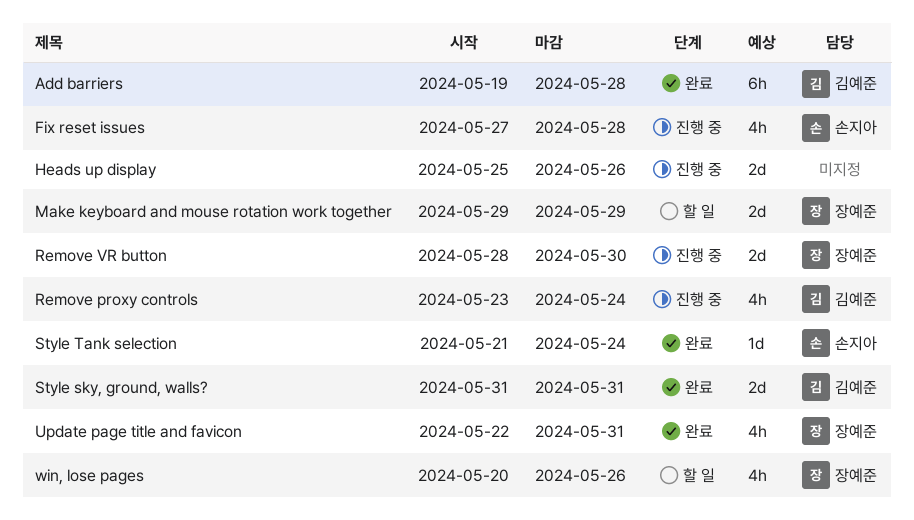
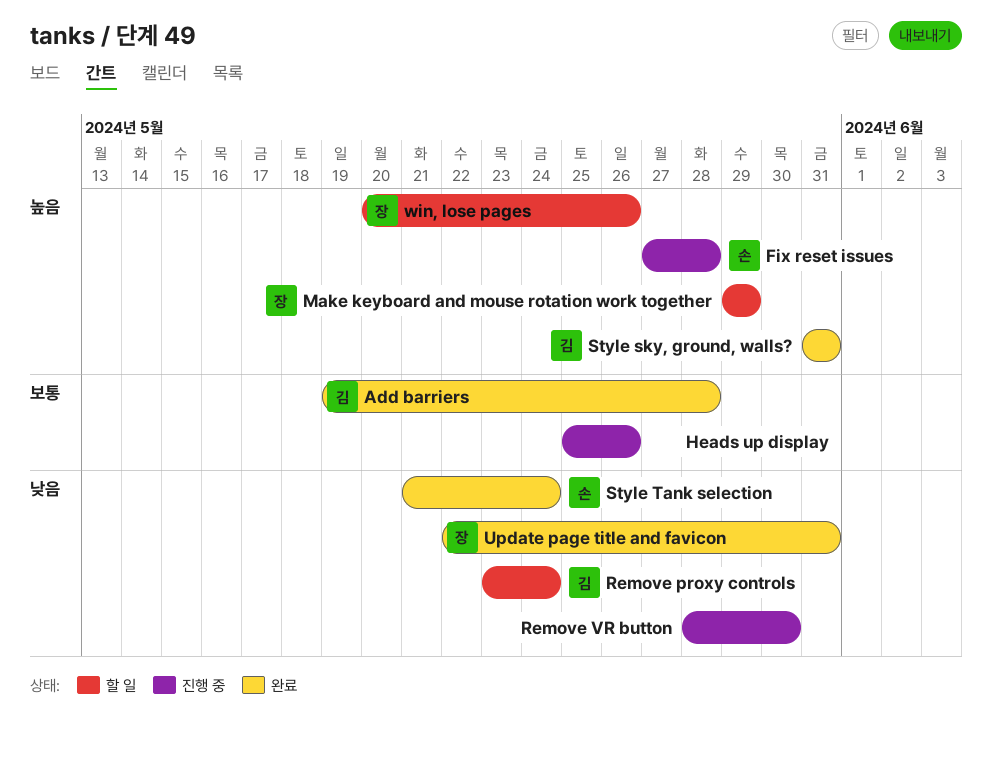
Remove proxy controls, status: 진행 중 -> 할 일
Remove VR button, owner: 장예준 -> none

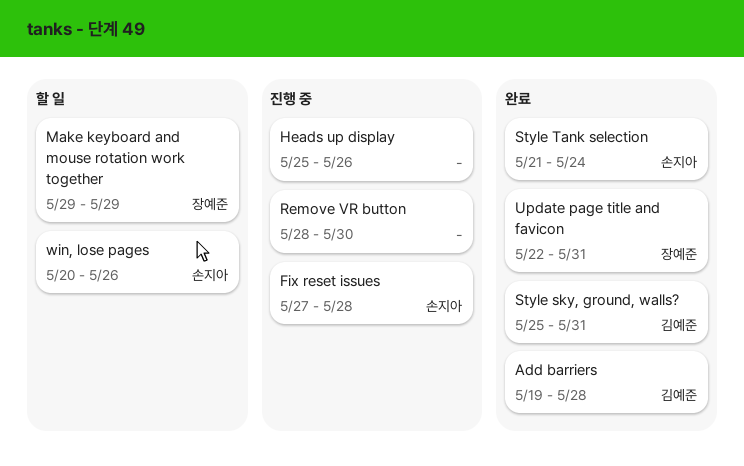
Remove proxy controls: present -> none
Style sky, ground, walls?, start: May 31 -> May 25
win, lose pages, owner: 장예준 -> 손지아

